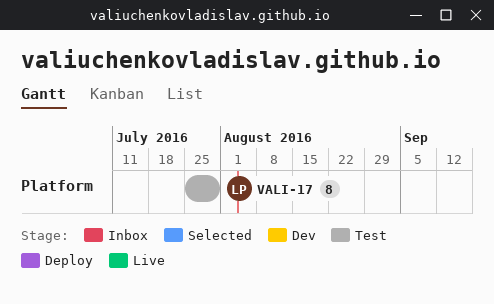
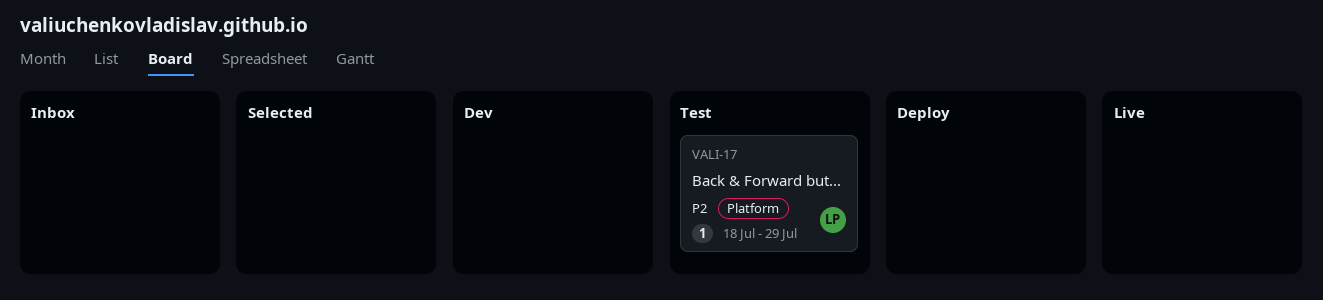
VALI-17, estimate: 8 -> 1
VALI-17, start: Jul 25 -> Jul 18

